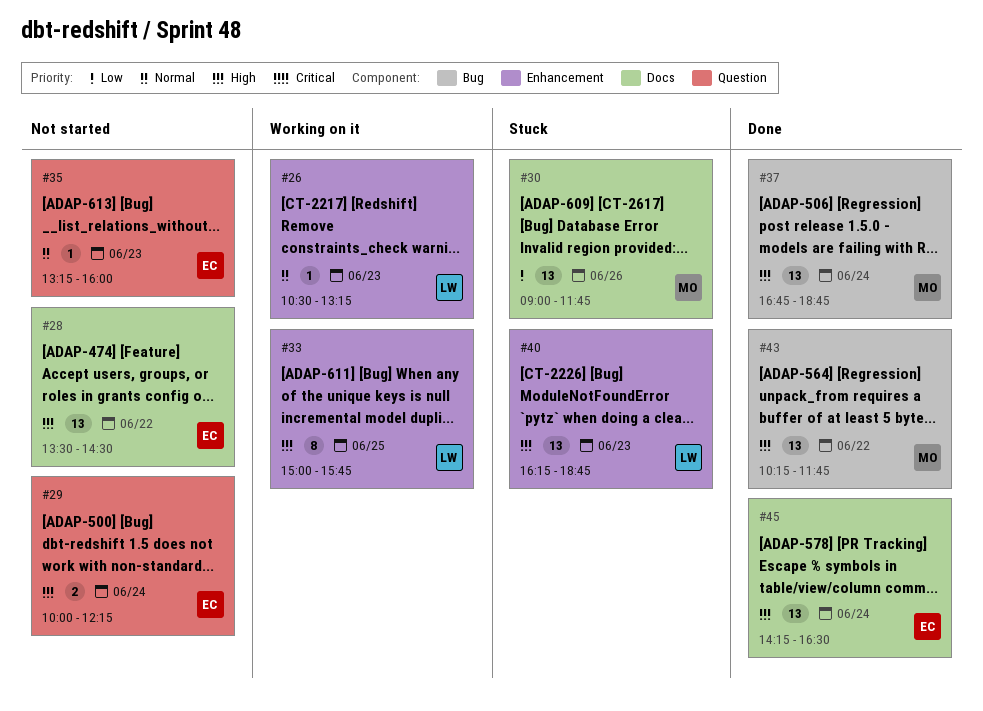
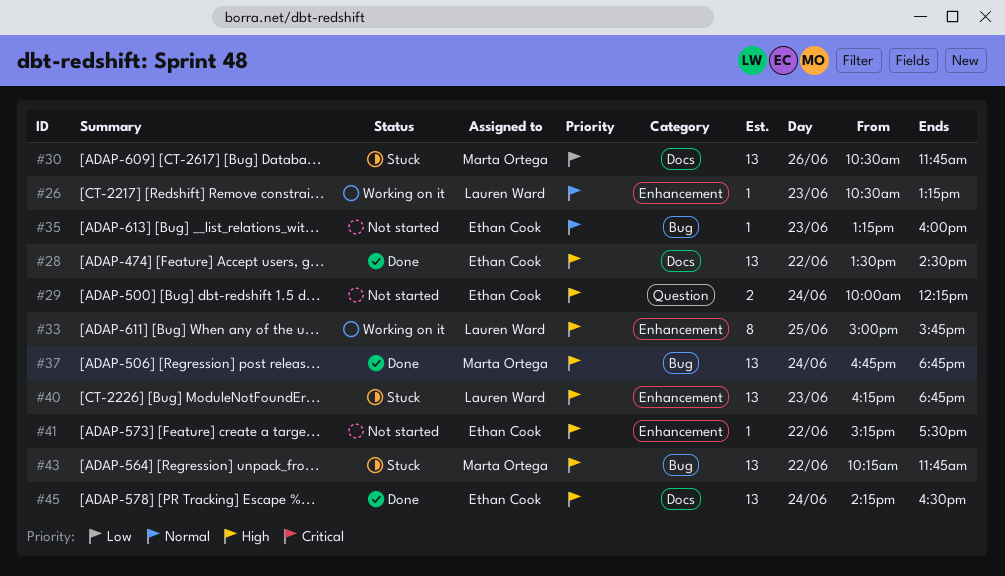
#28, status: Not started -> Done
#30, begins: 09:00 -> 10:30
#35, label: Question -> Bug
#41: none -> present
#43, status: Done -> Stuck

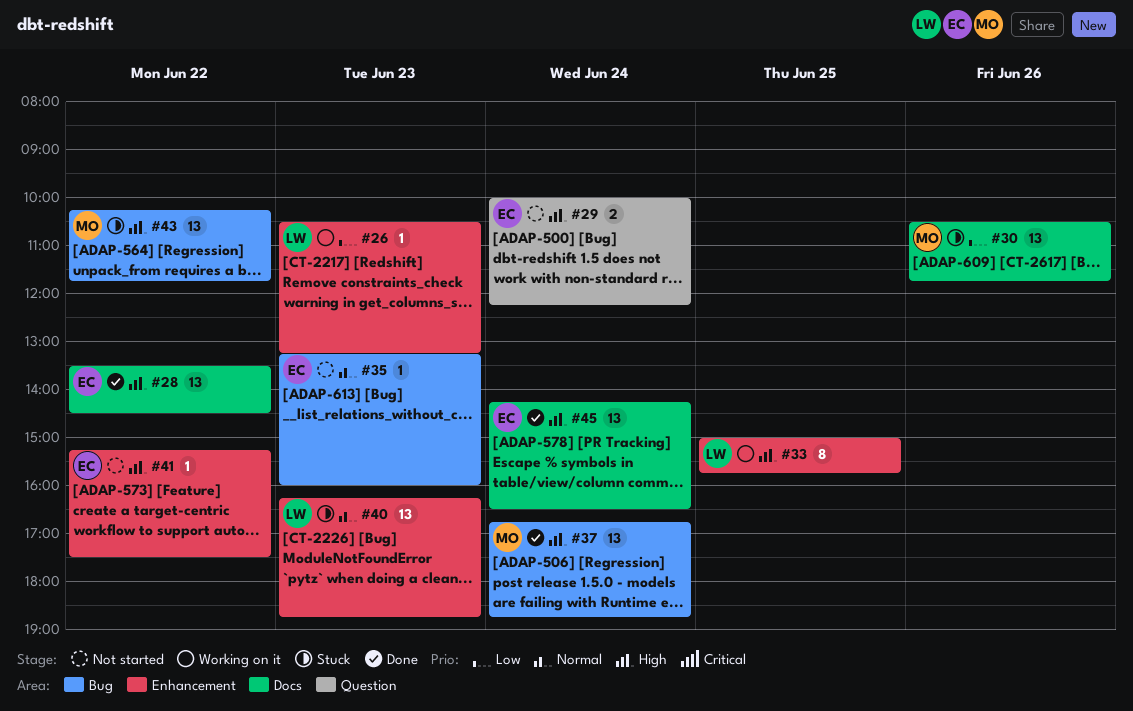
#26, priority: Normal -> Low
#40, priority: High -> Normal

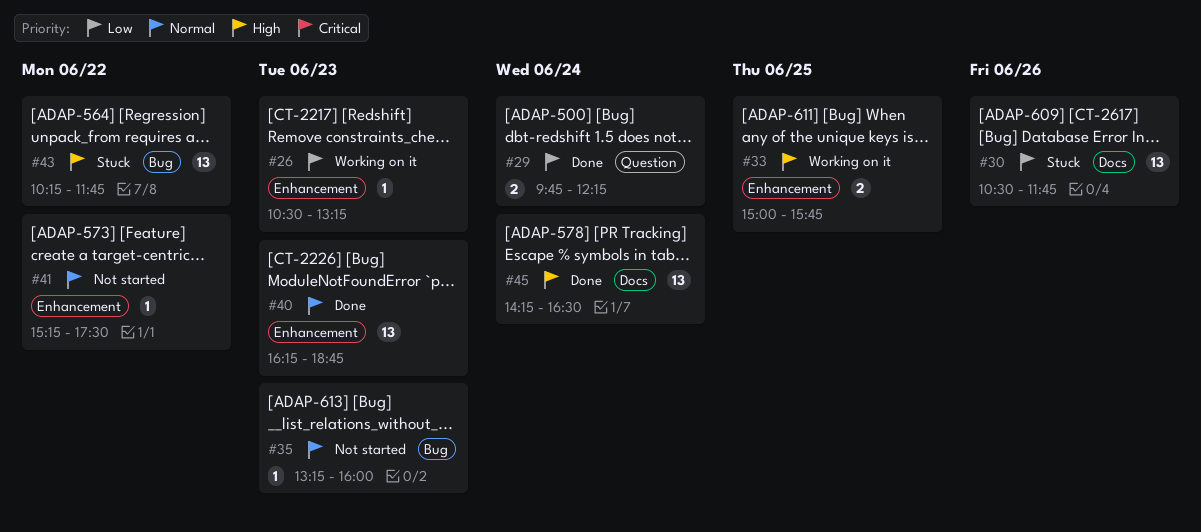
#28: present -> none
#29, status: Not started -> Done
#29, priority: High -> Low
#29, begins: 10:00 -> 09:45
#33, estimate: 8 -> 2
#37: present -> none
#40, status: Stuck -> Done
#41, priority: High -> Normal

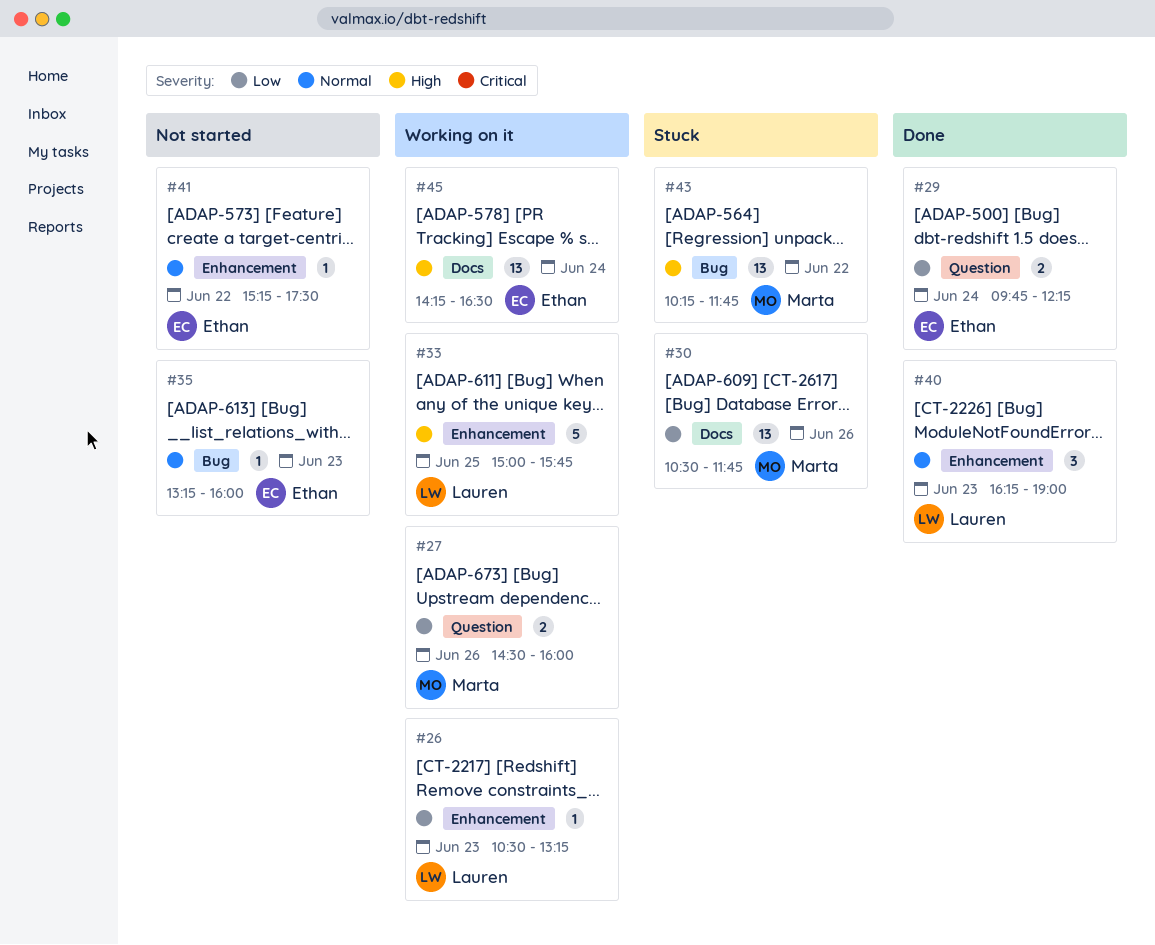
#27: none -> present
#33, estimate: 2 -> 5
#40, estimate: 13 -> 3
#40, ends: 18:45 -> 19:00
#45, status: Done -> Working on it

